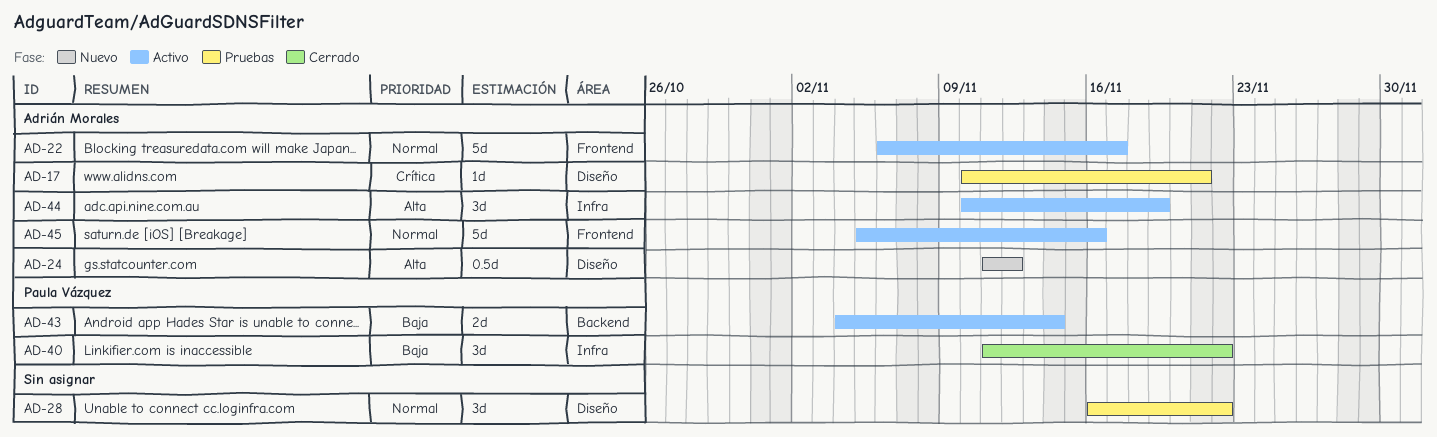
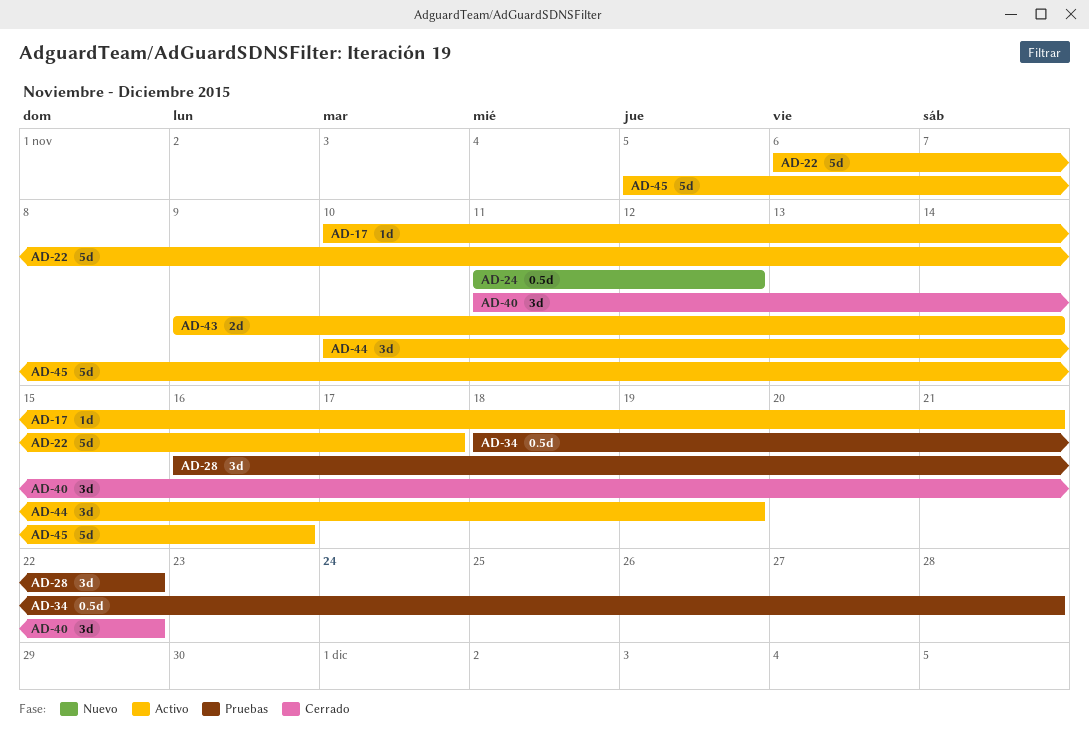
AD-17, status: Pruebas -> Activo
AD-34: none -> present
AD-43, start: Nov 4 -> Nov 9

